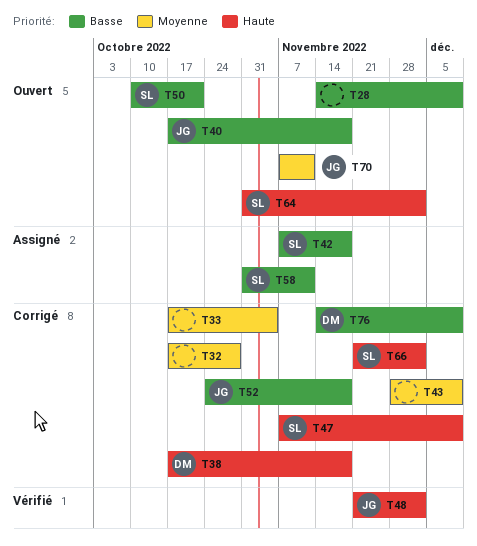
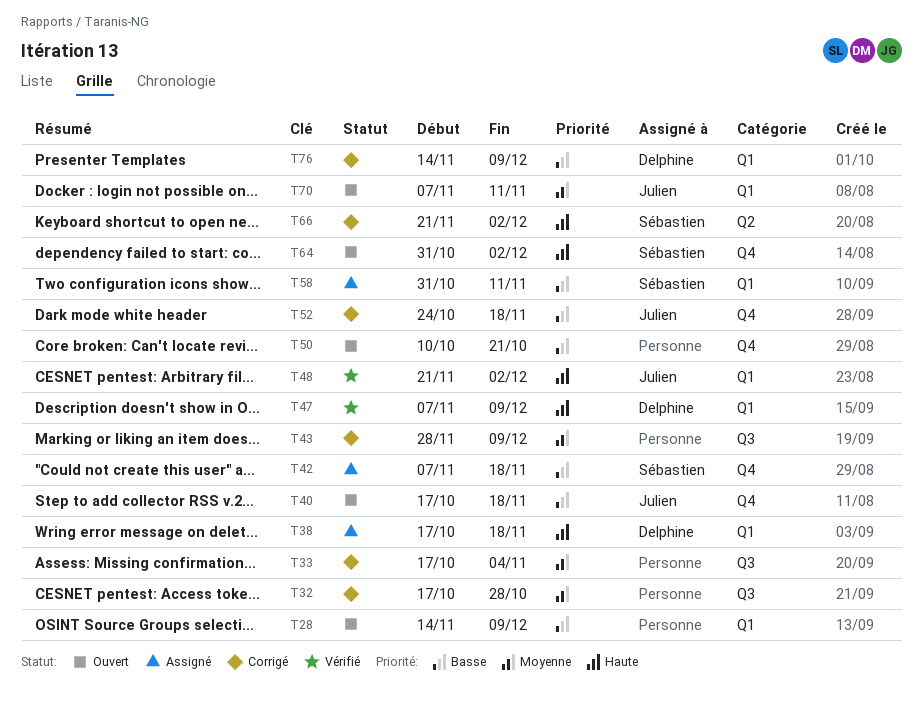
T38, status: Corrigé -> Assigné
T47, status: Corrigé -> Vérifié
T47, owner: Sébastien -> Delphine
T50, owner: Sébastien -> none

